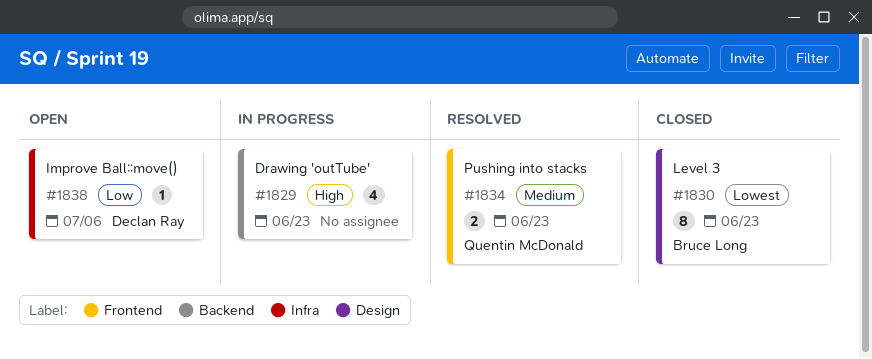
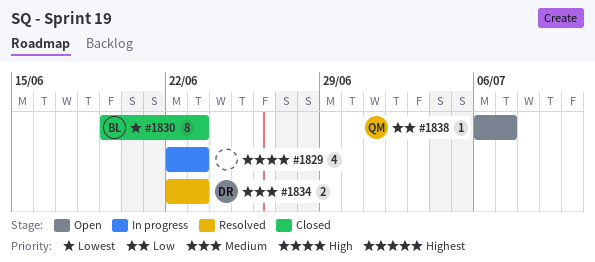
#1834, owner: Quentin McDonald -> Declan Ray
#1838, owner: Declan Ray -> Quentin McDonald
#1838, due: Jul 6 -> Jul 7

